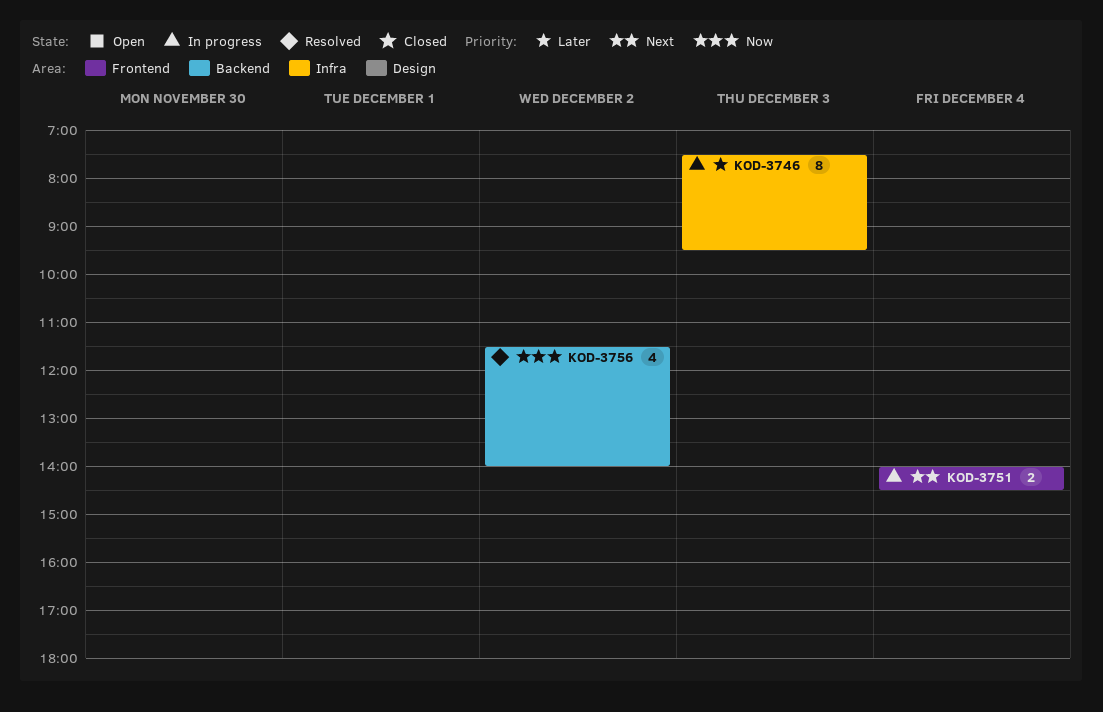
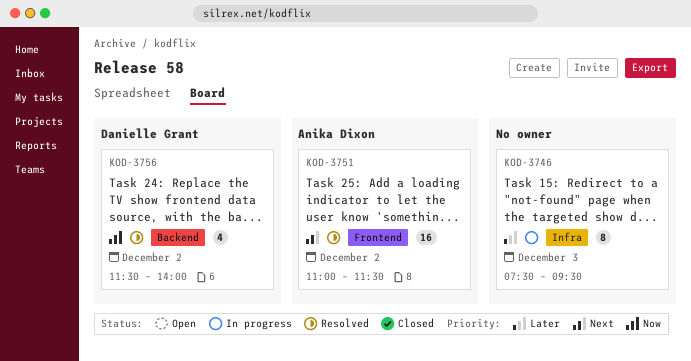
KOD-3751, status: In progress -> Resolved
KOD-3751, estimate: 2 -> 16
KOD-3751, day: Dec 4 -> Dec 2
KOD-3751, begins: 14:00 -> 11:00
KOD-3751, ends: 14:30 -> 11:30

